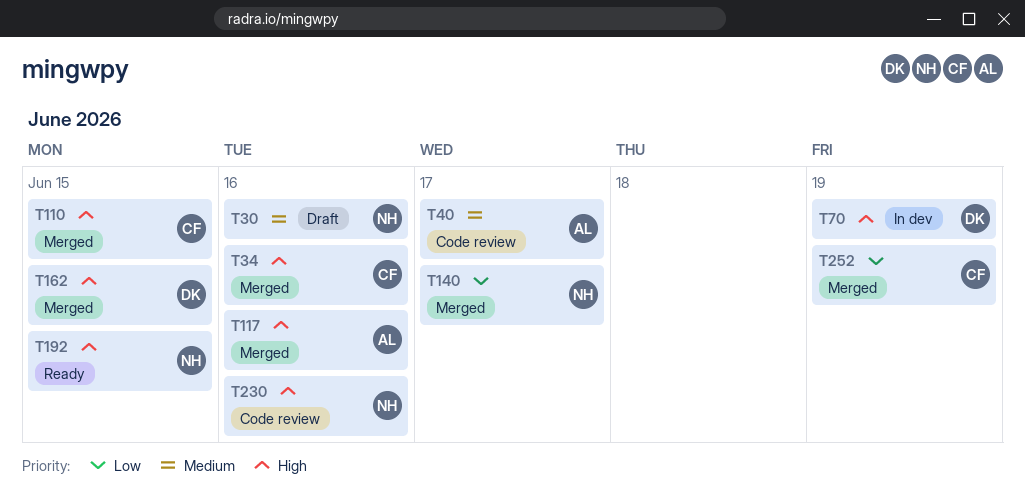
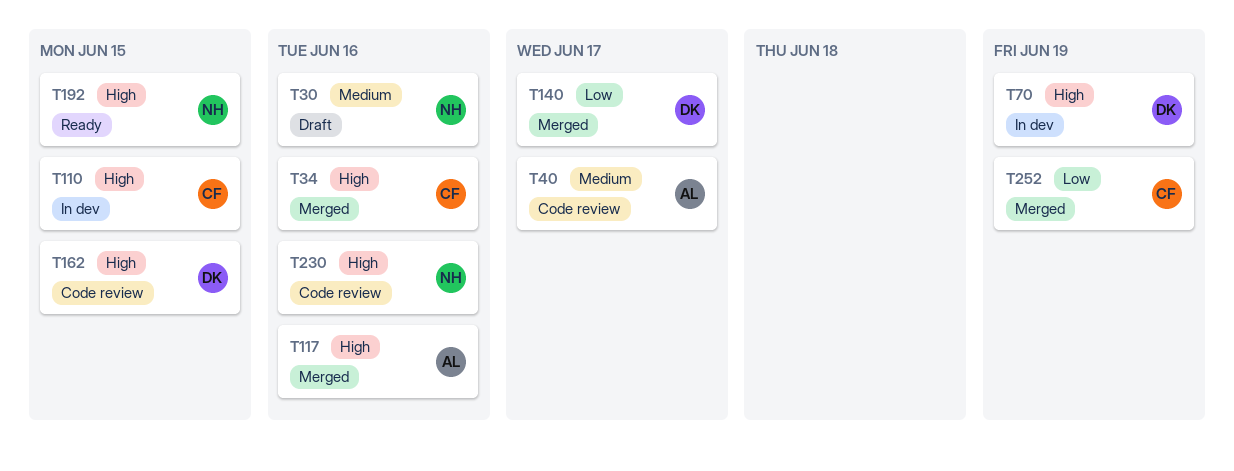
T110, status: Merged -> In dev
T140, owner: NH -> DK
T162, status: Merged -> Code review

